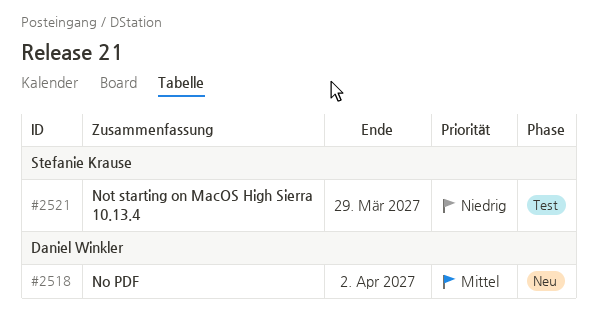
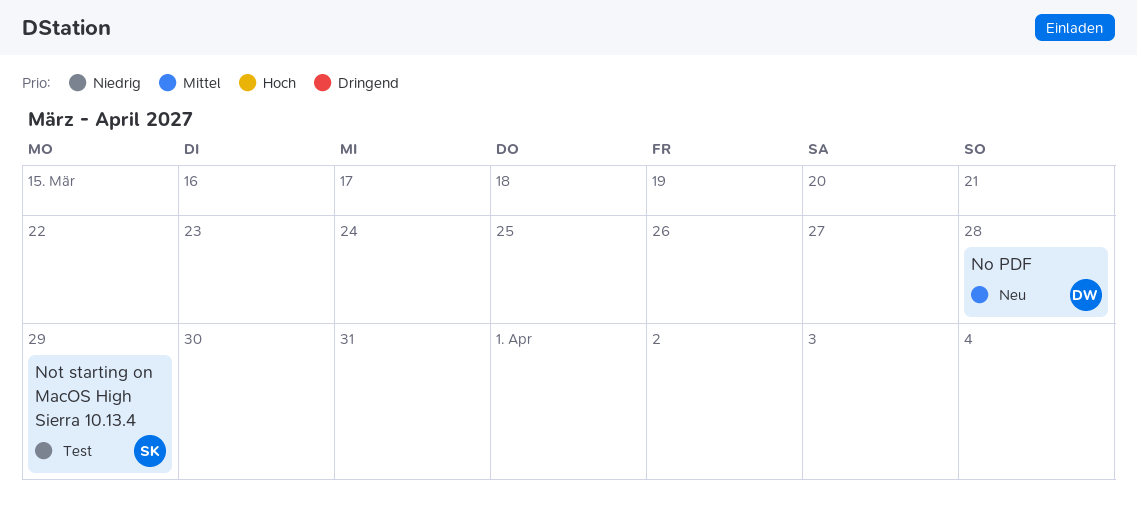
No PDF, due: Apr 2 -> Mar 28

